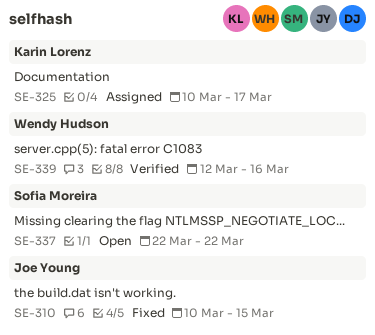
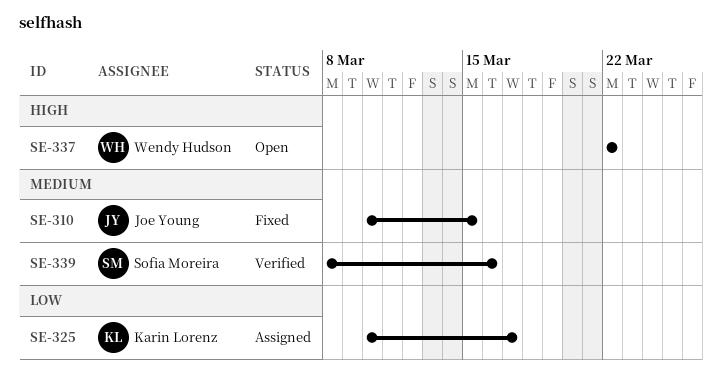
SE-337, owner: Sofia Moreira -> Wendy Hudson
SE-339, owner: Wendy Hudson -> Sofia Moreira
SE-339, start: Mar 12 -> Mar 8

